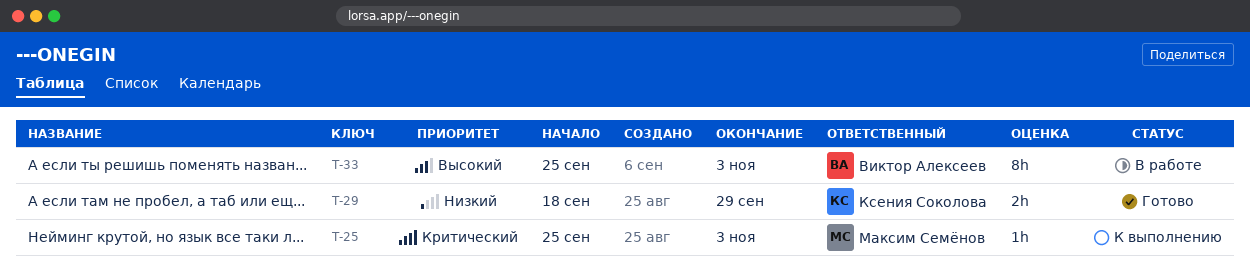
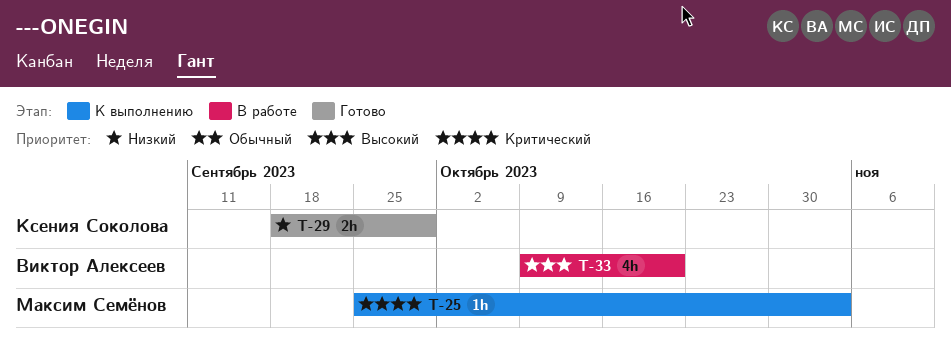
T-33, estimate: 8h -> 4h
T-33, start: Sep 25 -> Oct 9
T-33, due: Nov 3 -> Oct 20

